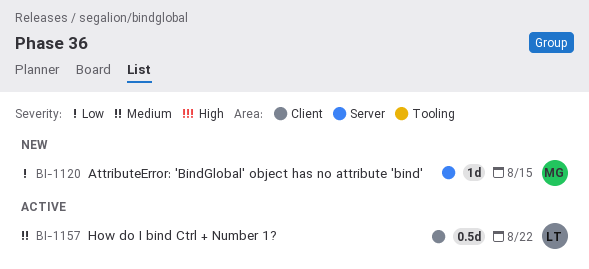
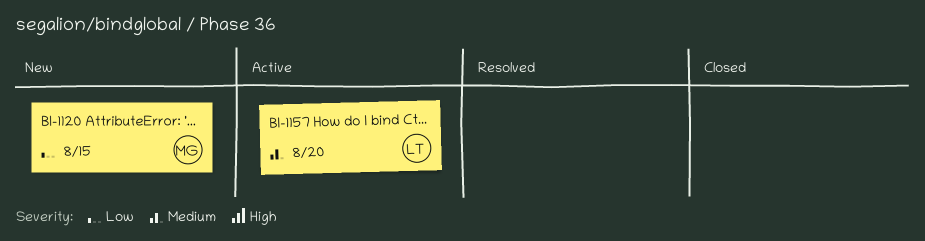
BI-1157, due: Aug 22 -> Aug 20

